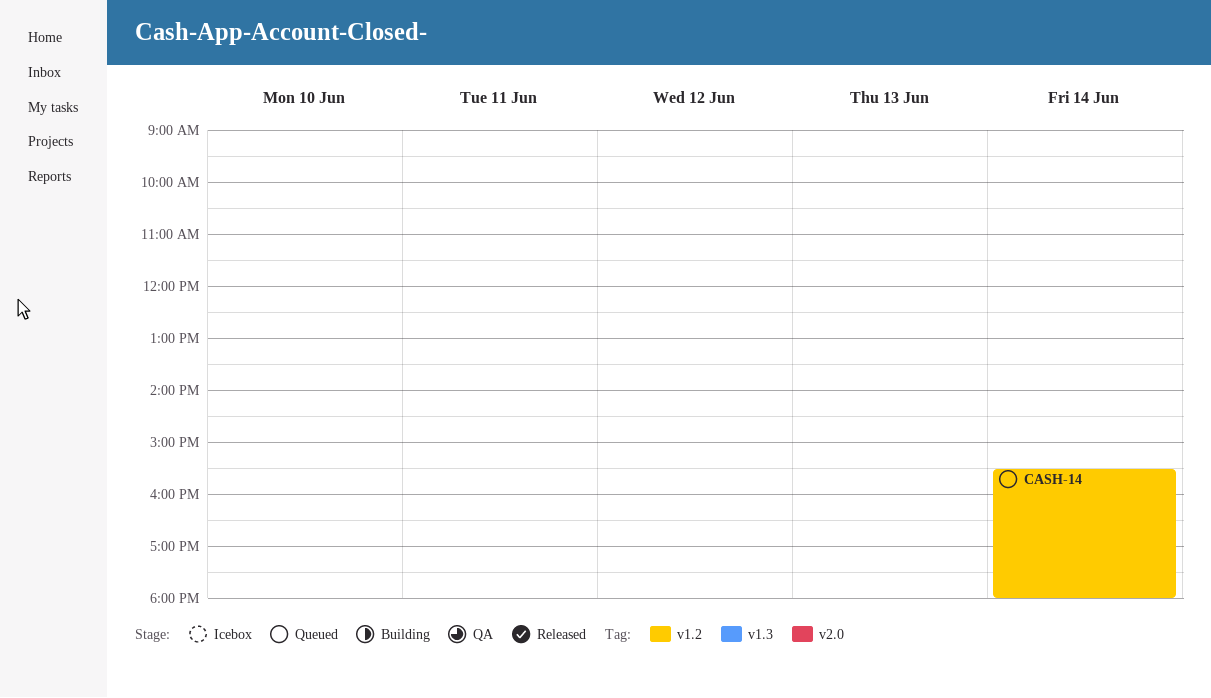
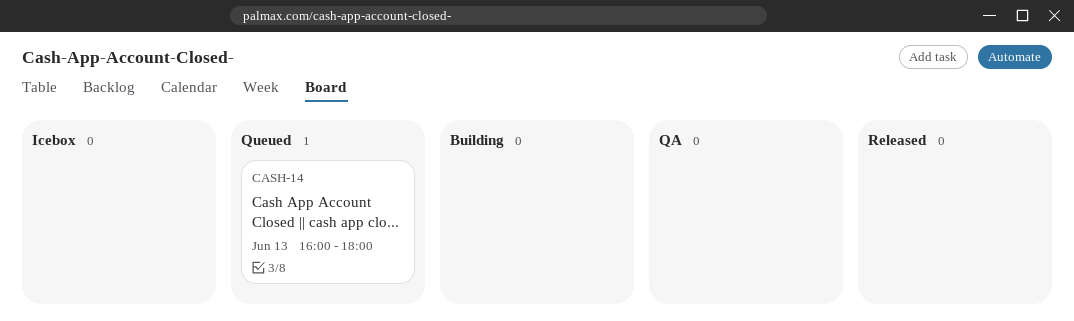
CASH-14, day: Jun 14 -> Jun 13
CASH-14, begins: 15:30 -> 16:00

